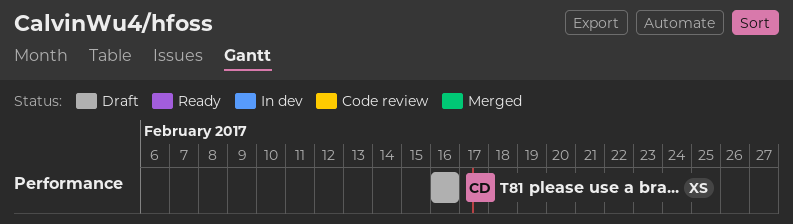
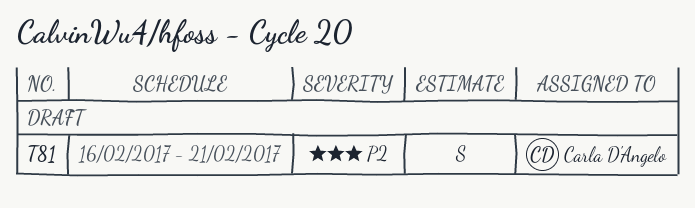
T81, estimate: XS -> S
T81, due: Feb 16 -> Feb 21

